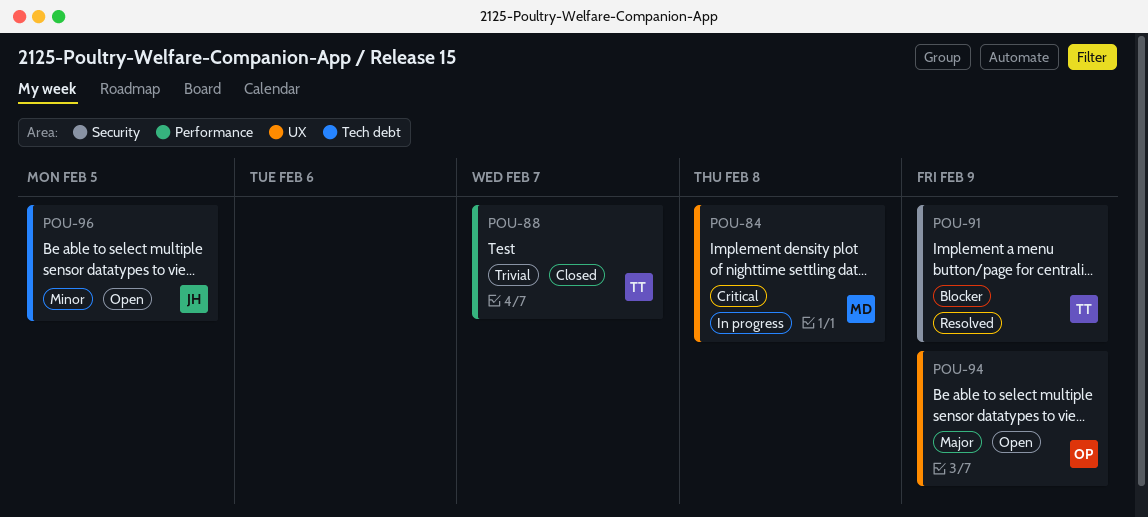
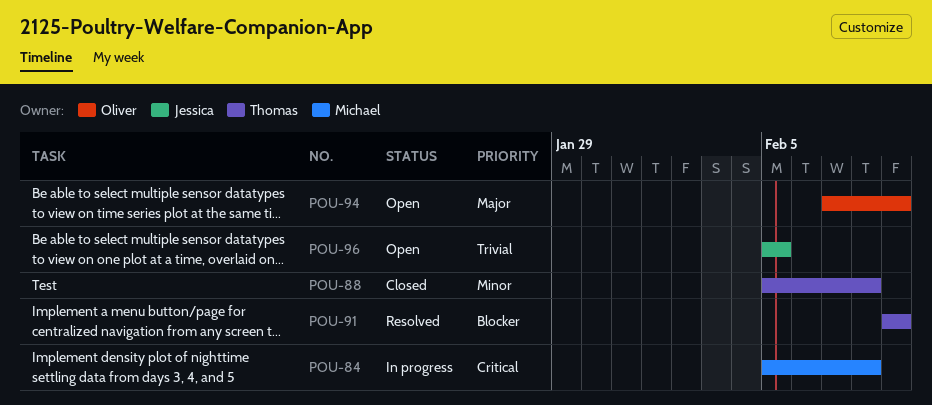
POU-88, priority: Trivial -> Minor
POU-88, due: Feb 7 -> Feb 8
POU-96, priority: Minor -> Trivial

